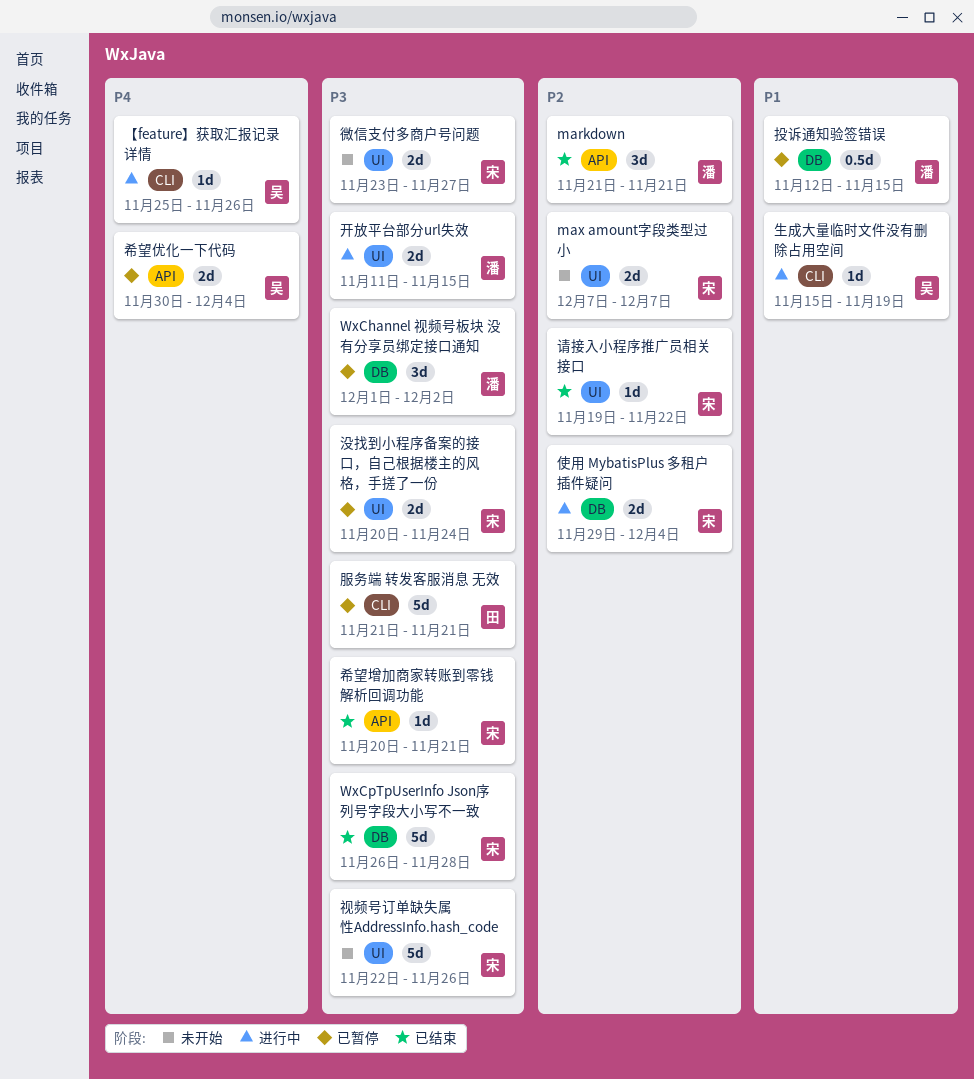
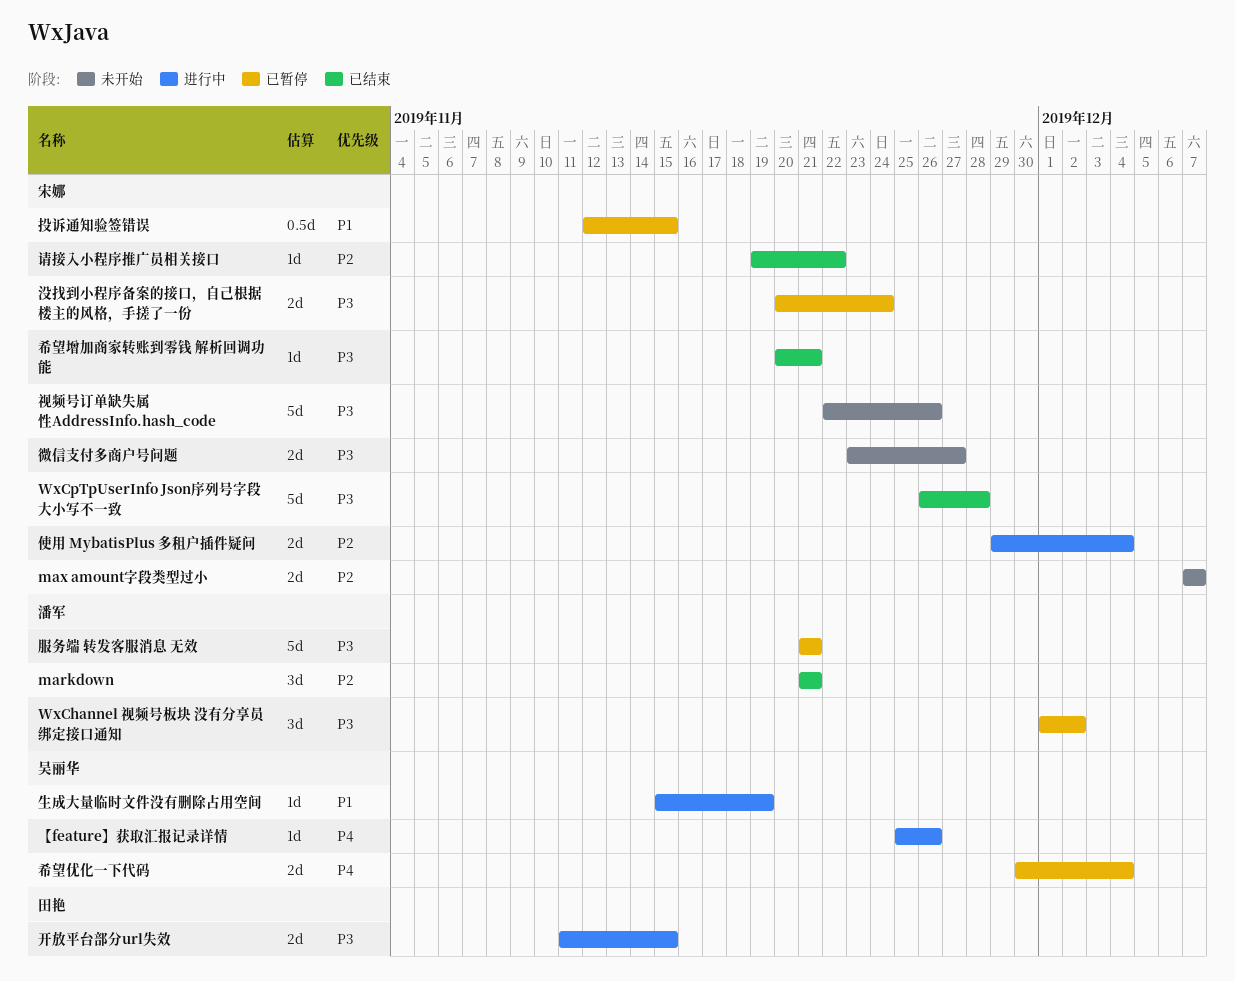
开放平台部分url失效, owner: 潘军 -> 田艳
投诉通知验签错误, owner: 潘军 -> 宋娜
服务端 转发客服消息 无效, owner: 田艳 -> 潘军

